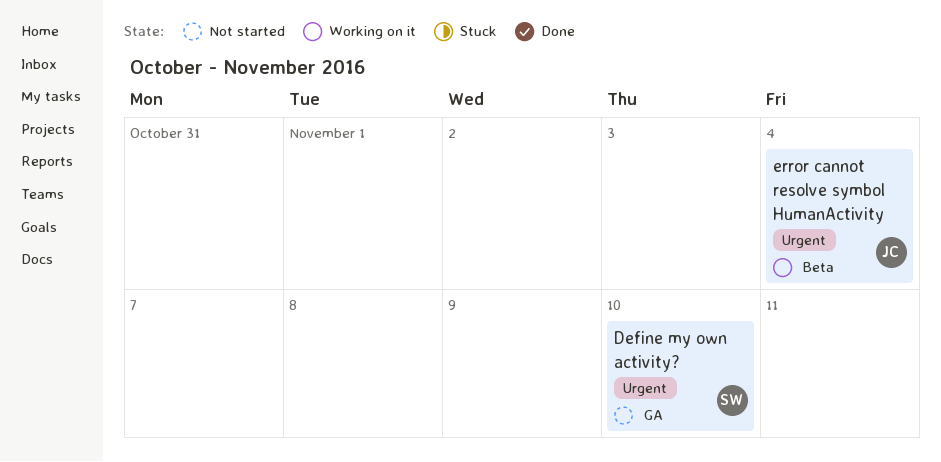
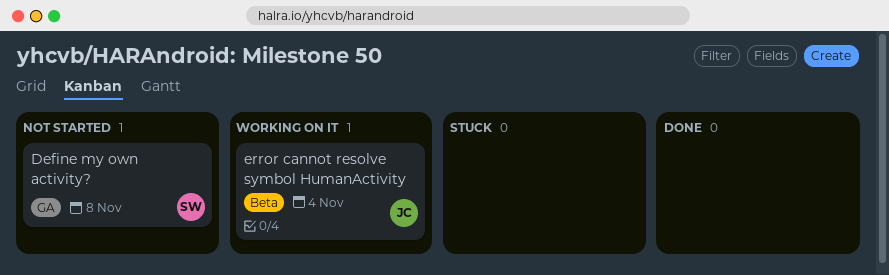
Define my own activity?, due: Nov 10 -> Nov 8

